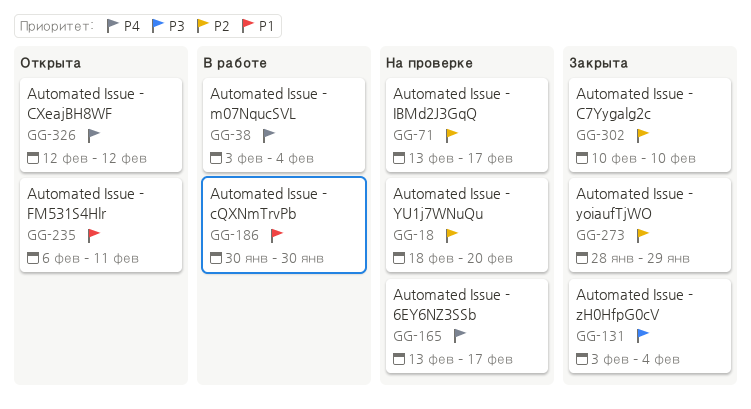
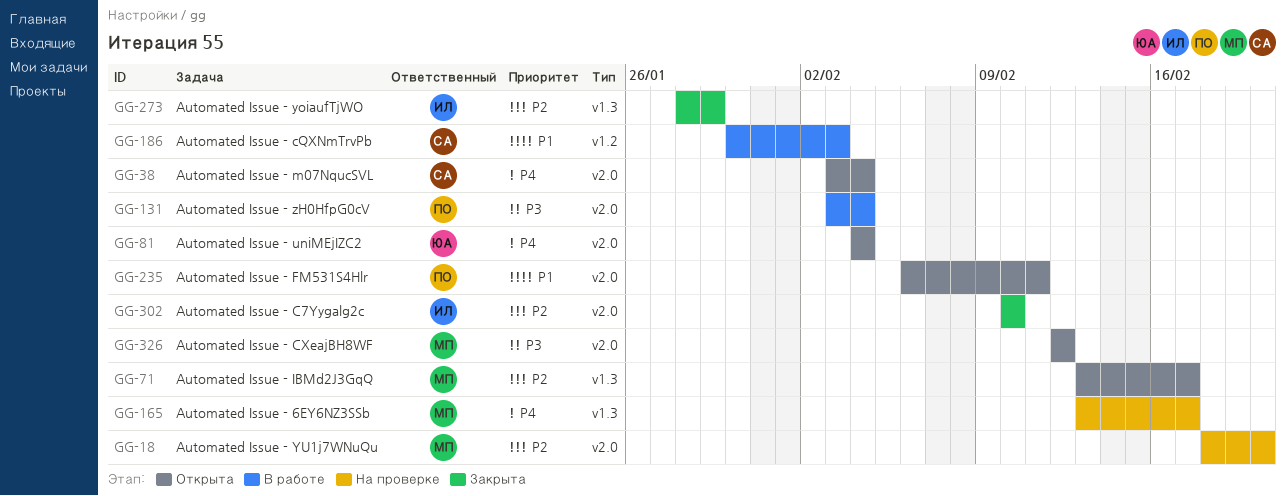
GG-38, status: В работе -> Открыта
GG-71, status: На проверке -> Открыта
GG-81: none -> present
GG-131, status: Закрыта -> В работе
GG-186, due: Jan 30 -> Feb 3
GG-326, priority: P4 -> P3

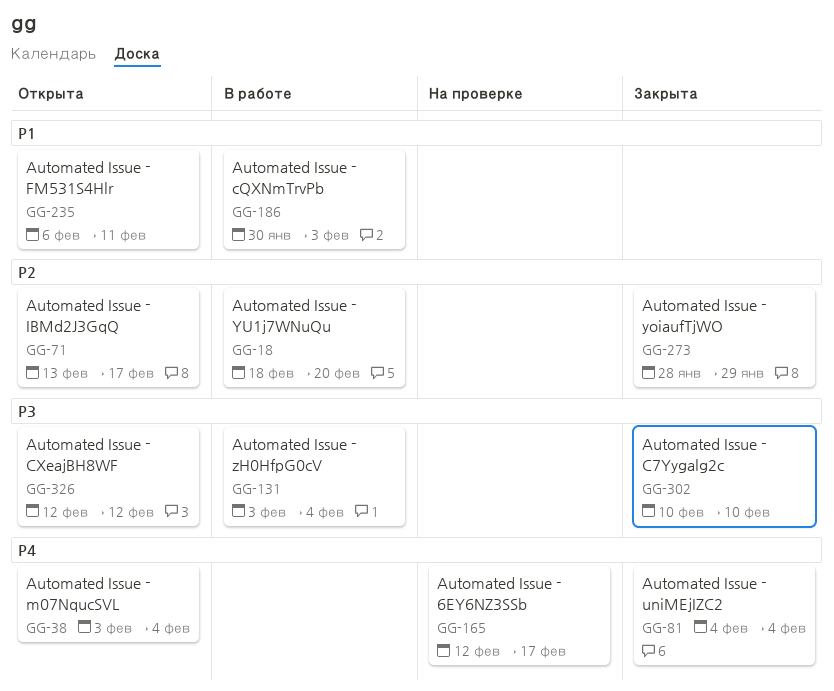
GG-18, status: На проверке -> В работе
GG-81, status: Открыта -> Закрыта
GG-165, start: Feb 13 -> Feb 12
GG-302, priority: P2 -> P3

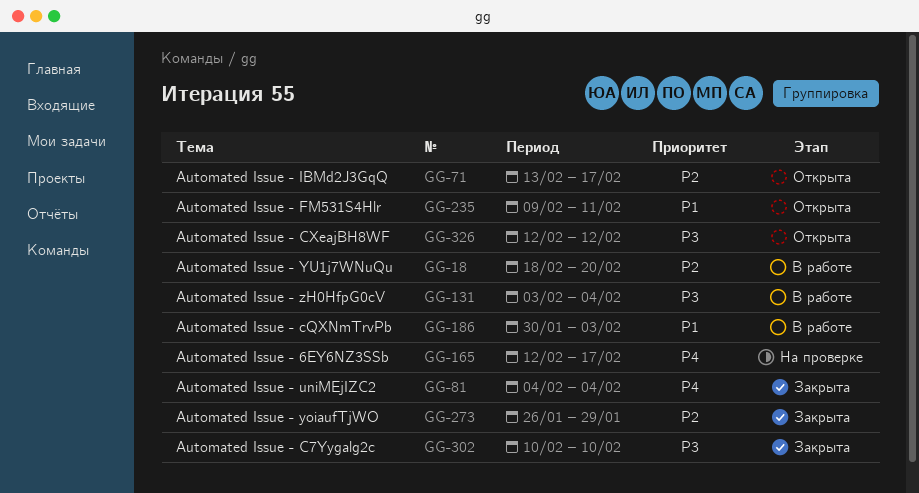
GG-38: present -> none
GG-235, start: Feb 6 -> Feb 9
GG-273, start: Jan 28 -> Jan 26

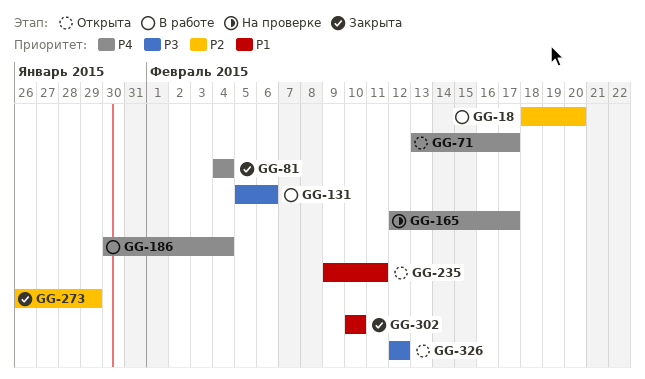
GG-71, priority: P2 -> P4
GG-131, start: Feb 3 -> Feb 5
GG-131, due: Feb 4 -> Feb 6
GG-186, priority: P1 -> P4
GG-186, due: Feb 3 -> Feb 4
GG-302, priority: P3 -> P1

